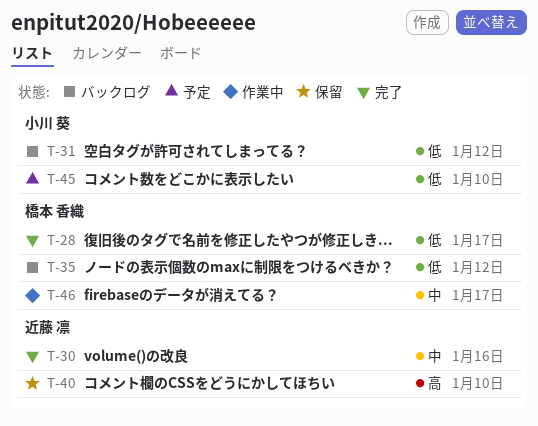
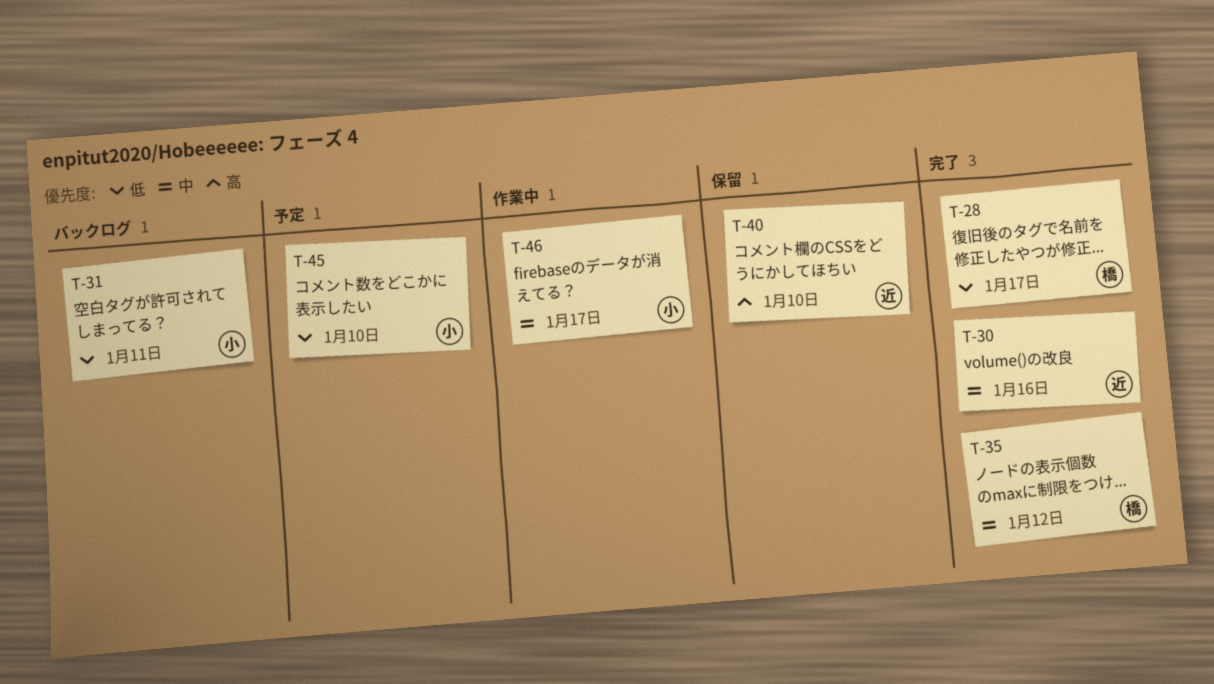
T-31, due: Jan 12 -> Jan 11
T-35, status: バックログ -> 完了
T-35, priority: 低 -> 中
T-46, owner: 橋本 香織 -> 小川 葵

